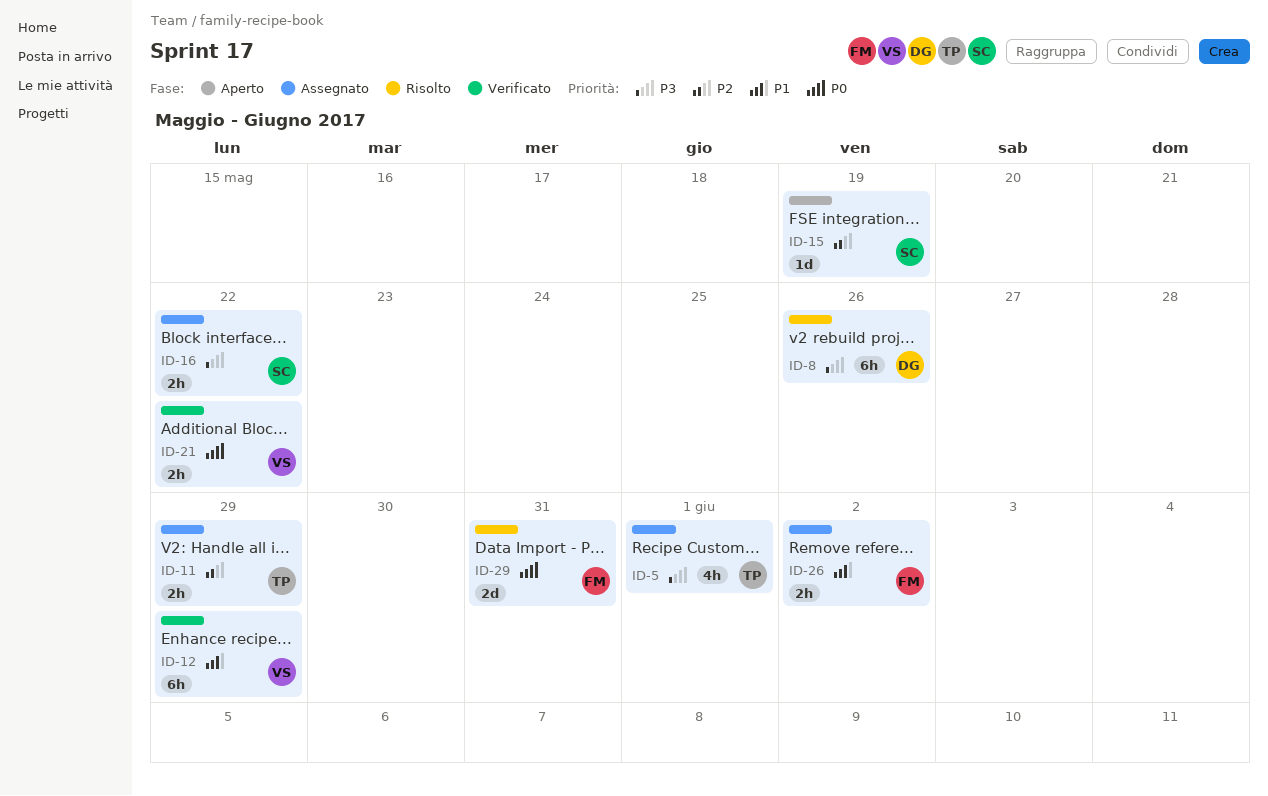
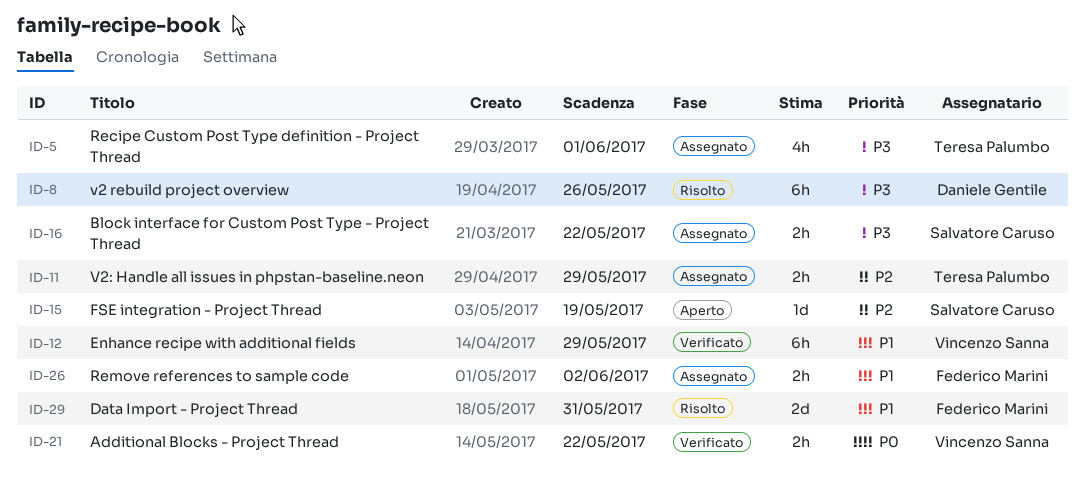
ID-29, priority: P0 -> P1

